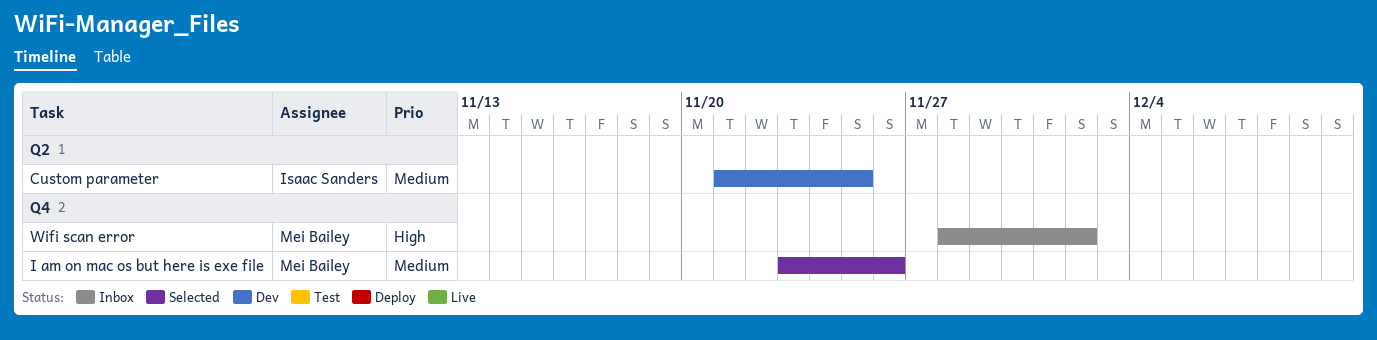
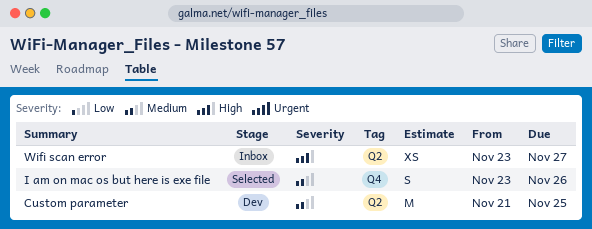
Wifi scan error, label: Q4 -> Q2
Wifi scan error, start: Nov 28 -> Nov 23
Wifi scan error, due: Dec 2 -> Nov 27

